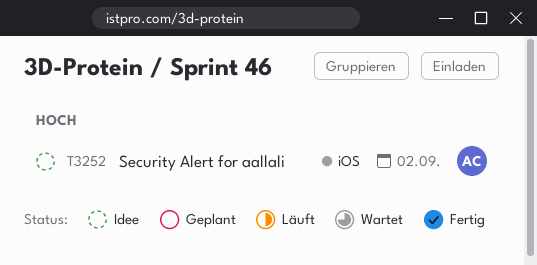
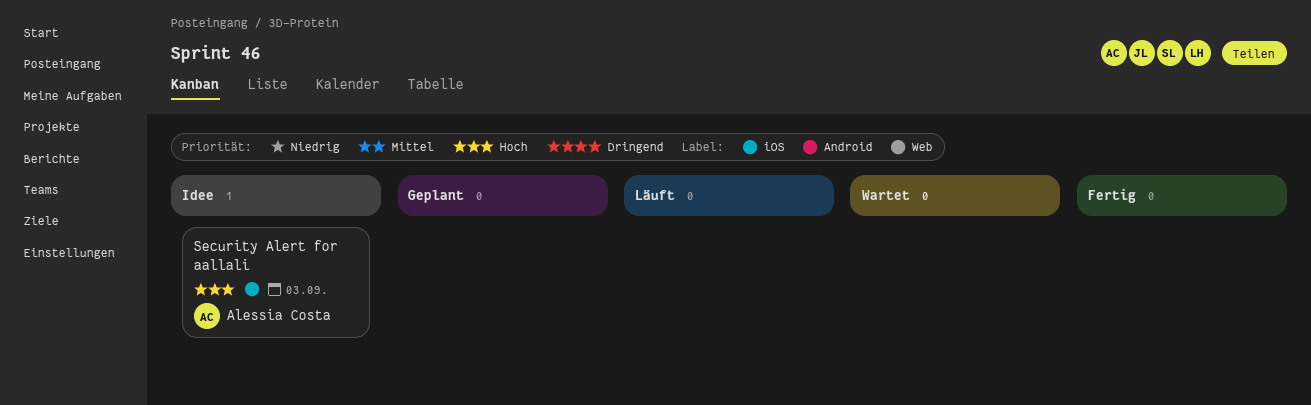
Security Alert for aallali, due: Sep 2 -> Sep 3

